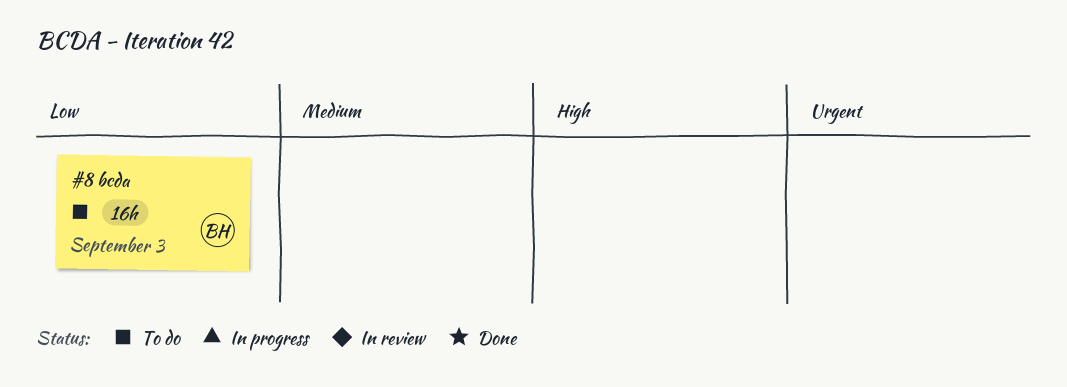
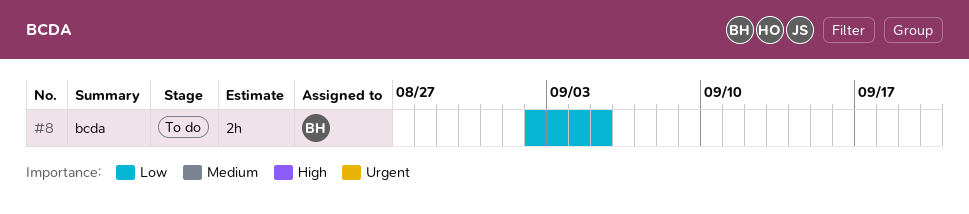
#8, estimate: 16h -> 2h
#8, due: Sep 3 -> Sep 5

